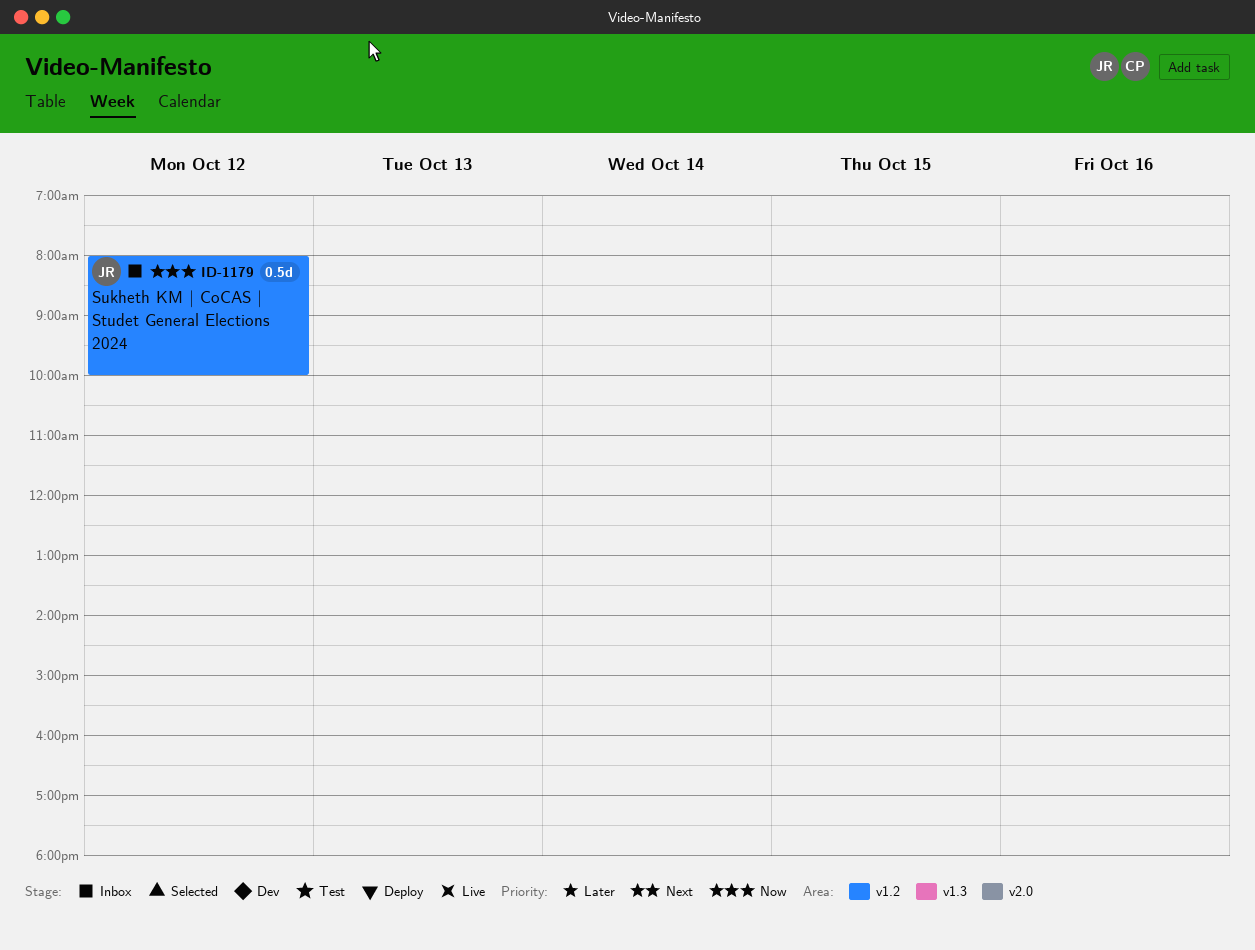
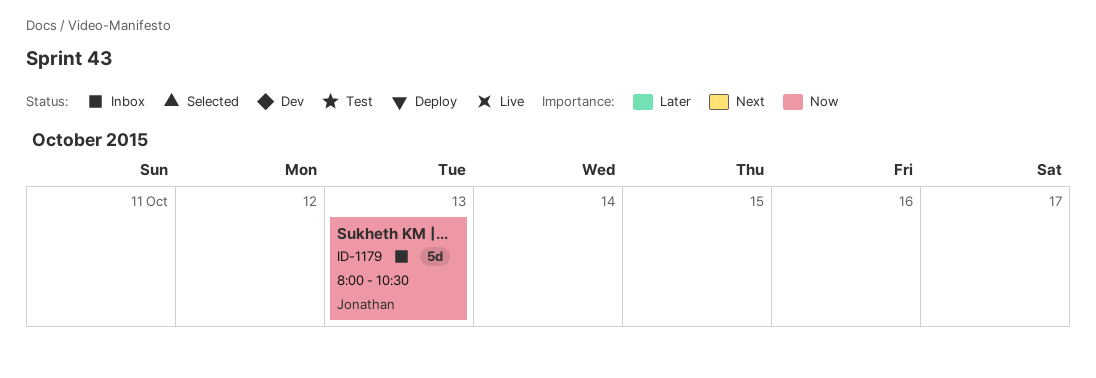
ID-1179, estimate: 0.5d -> 5d
ID-1179, day: Oct 12 -> Oct 13
ID-1179, ends: 10:00 -> 10:30

